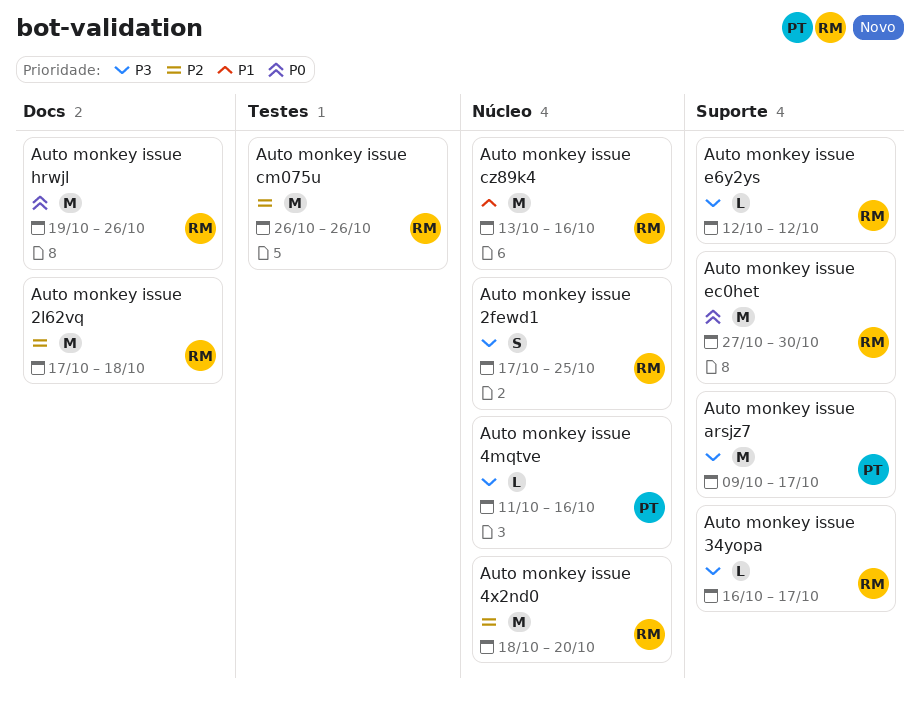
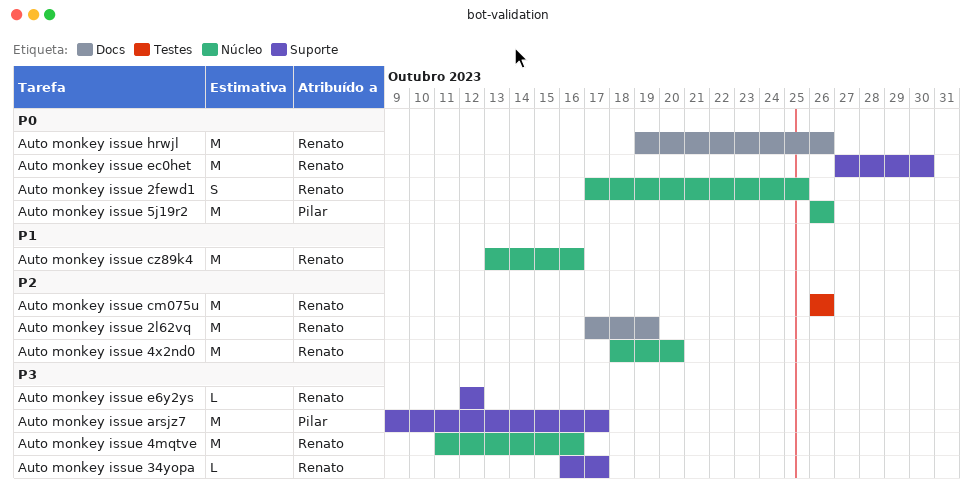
Auto monkey issue 2fewd1, priority: P3 -> P0
Auto monkey issue 2l62vq, due: Oct 18 -> Oct 19
Auto monkey issue 4mqtve, owner: Pilar -> Renato
Auto monkey issue 4mqtve, estimate: L -> M
Auto monkey issue 5j19r2: none -> present

